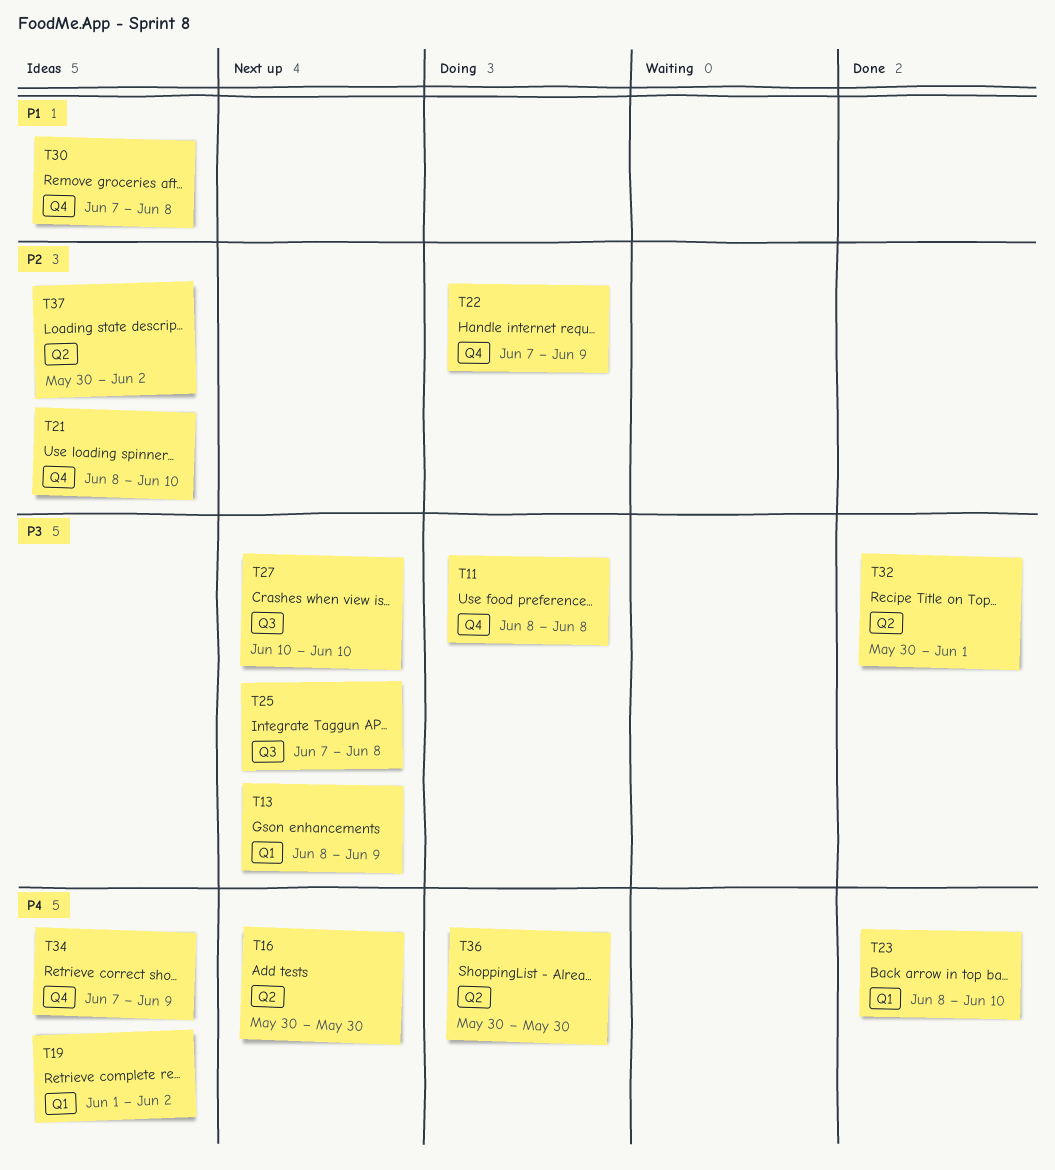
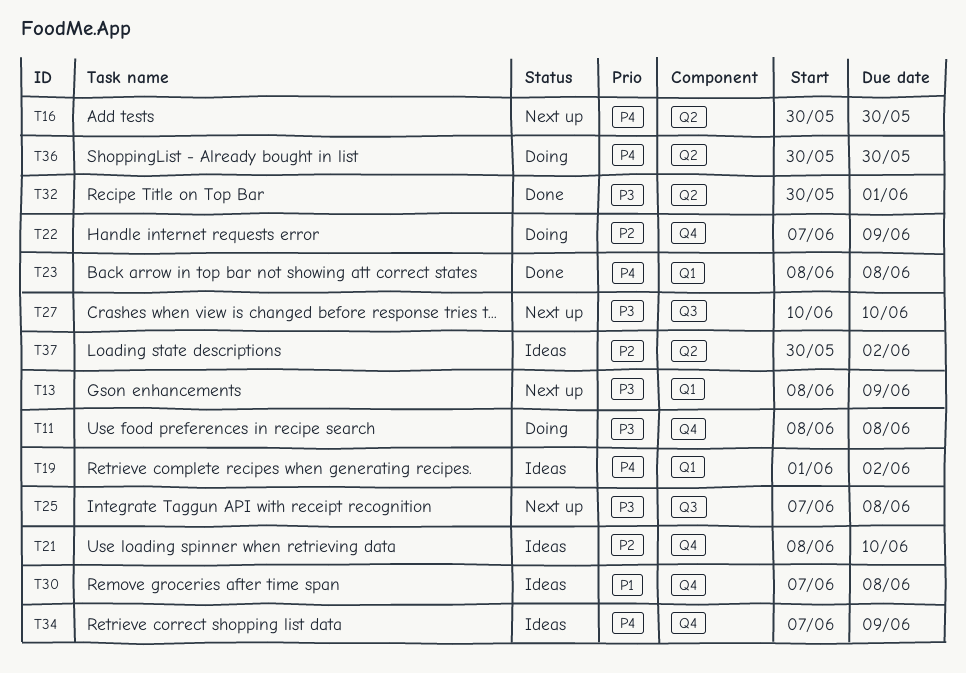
T23, due: Jun 10 -> Jun 8

